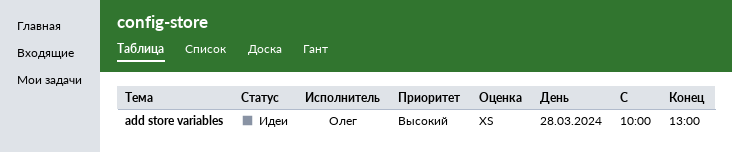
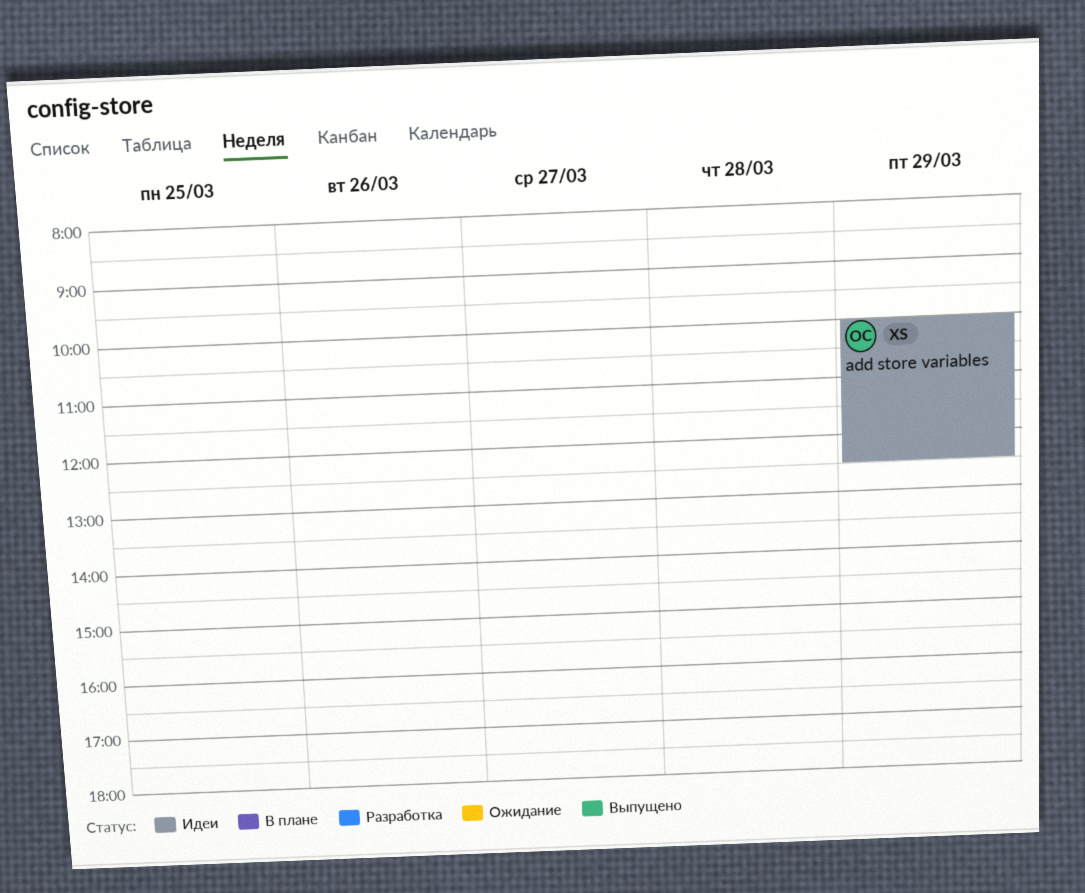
add store variables, day: Mar 28 -> Mar 29
add store variables, ends: 13:00 -> 12:30

